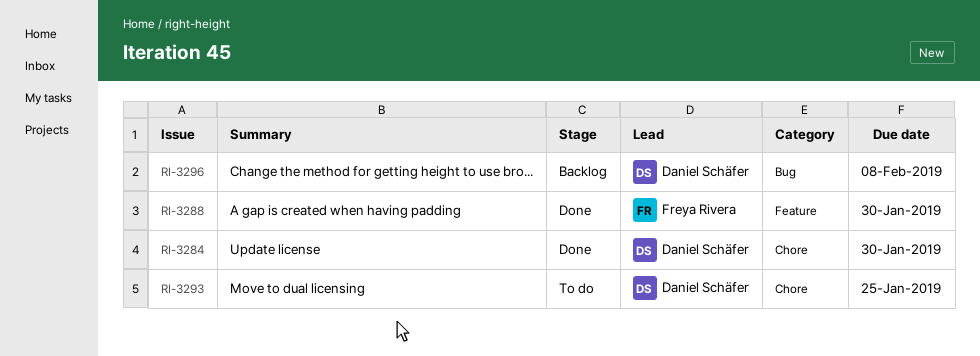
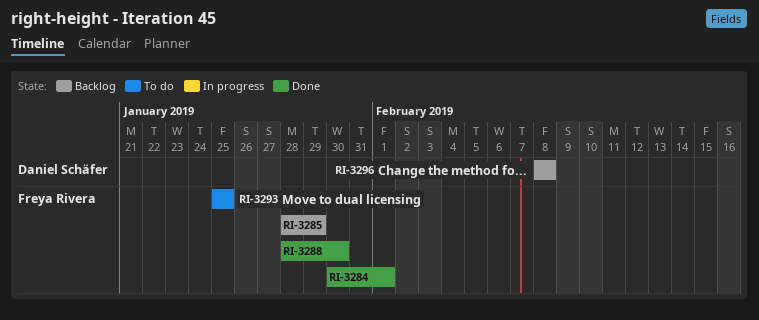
RI-3284, owner: Daniel Schäfer -> Freya Rivera
RI-3284, due: Jan 30 -> Feb 1
RI-3285: none -> present
RI-3293, owner: Daniel Schäfer -> Freya Rivera

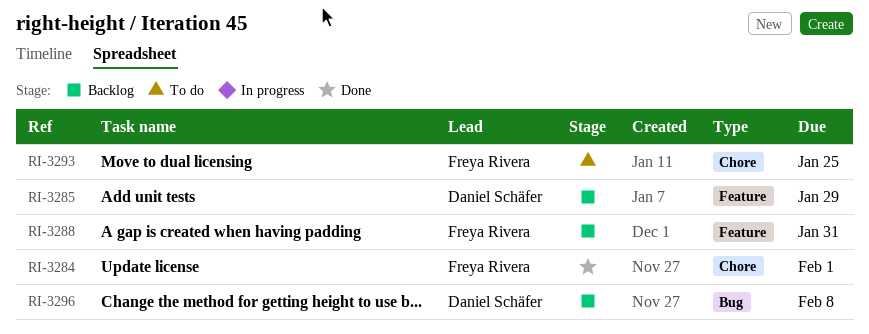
RI-3285, owner: Freya Rivera -> Daniel Schäfer
RI-3288, status: Done -> Backlog
RI-3288, due: Jan 30 -> Jan 31

